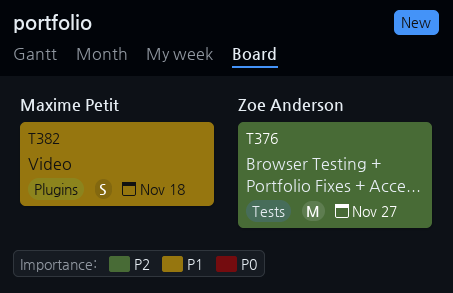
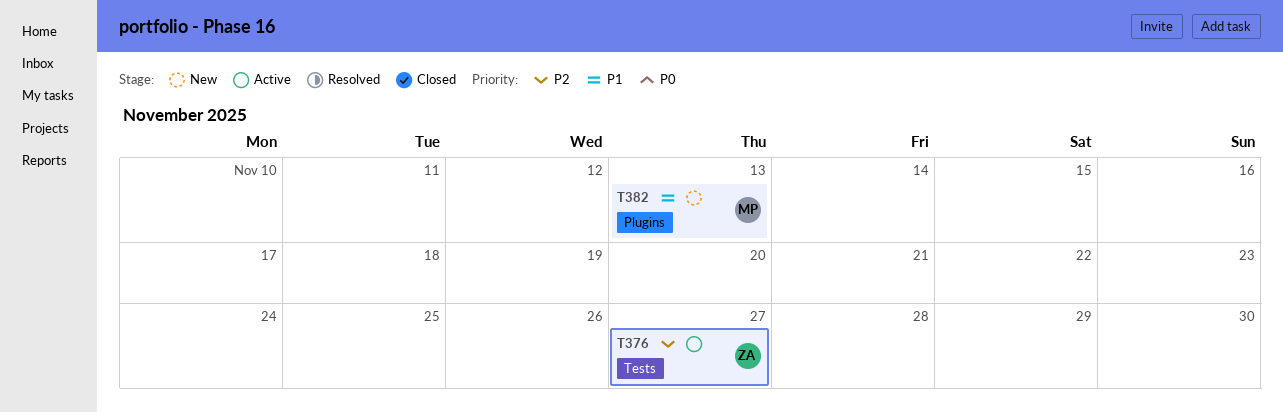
T382, due: Nov 18 -> Nov 13

